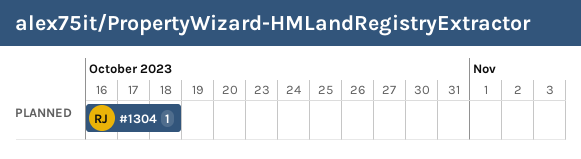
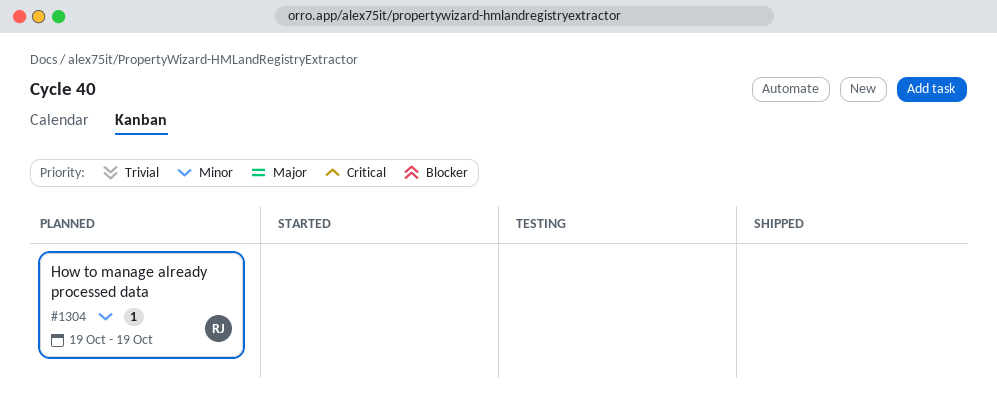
#1304, start: Oct 16 -> Oct 19
#1304, due: Oct 18 -> Oct 19

